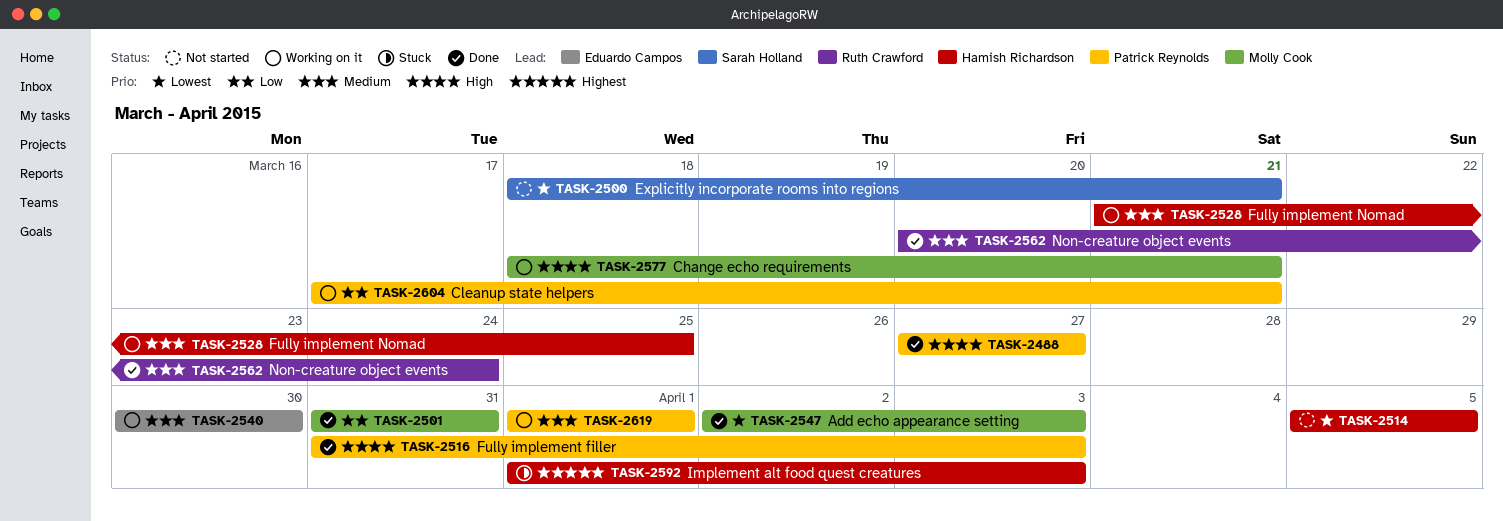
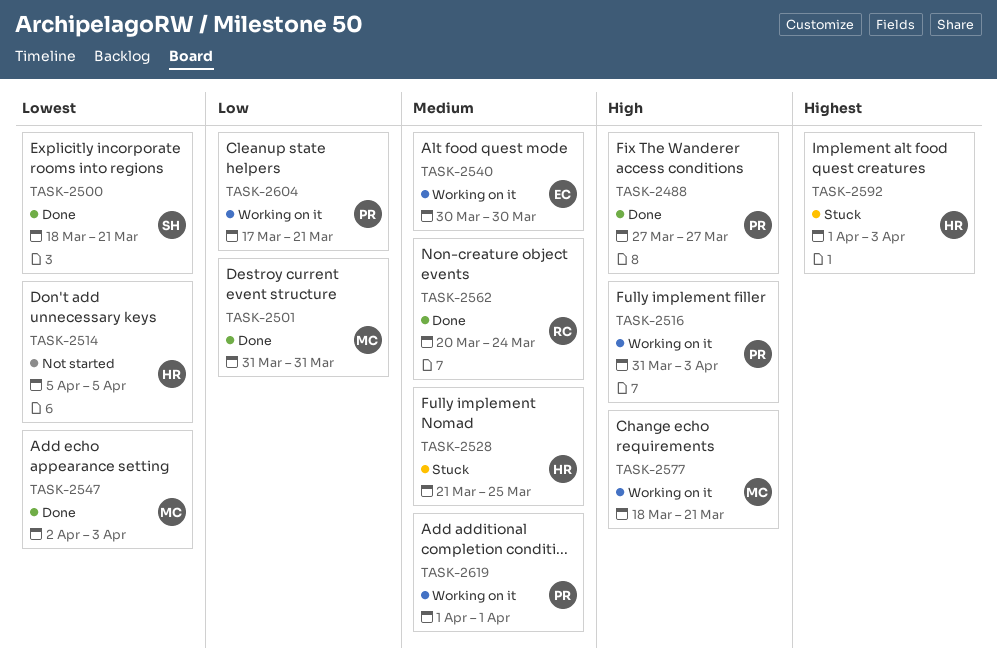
TASK-2500, status: Not started -> Done
TASK-2516, status: Done -> Working on it
TASK-2528, status: Working on it -> Stuck

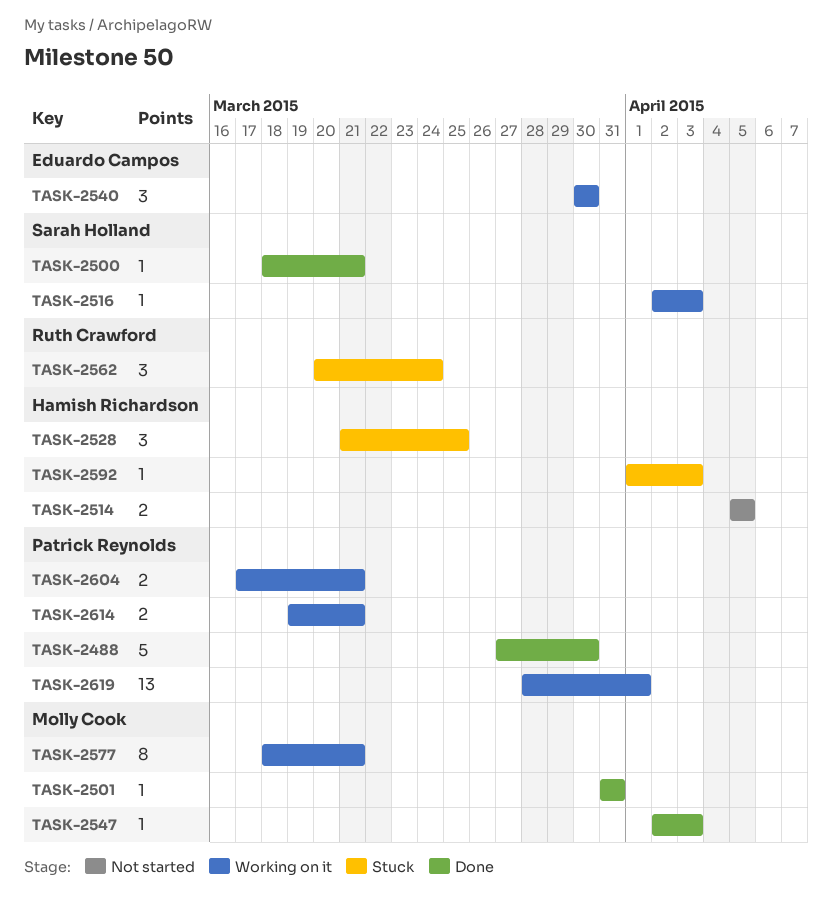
TASK-2488, due: Mar 27 -> Mar 30
TASK-2516, owner: Patrick Reynolds -> Sarah Holland
TASK-2516, start: Mar 31 -> Apr 2
TASK-2562, status: Done -> Stuck
TASK-2614: none -> present
TASK-2619, start: Apr 1 -> Mar 28

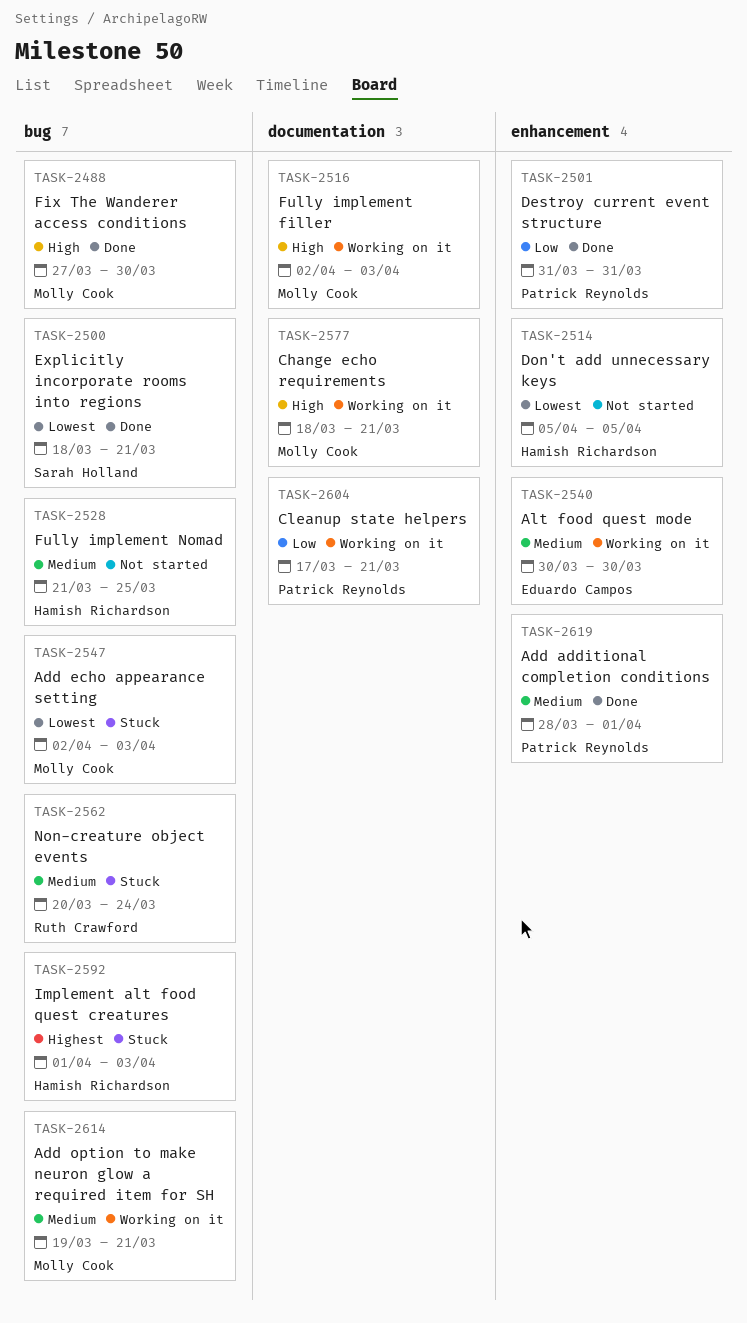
TASK-2488, owner: Patrick Reynolds -> Molly Cook
TASK-2501, owner: Molly Cook -> Patrick Reynolds
TASK-2516, owner: Sarah Holland -> Molly Cook
TASK-2528, status: Stuck -> Not started
TASK-2547, status: Done -> Stuck
TASK-2614, owner: Patrick Reynolds -> Molly Cook
TASK-2619, status: Working on it -> Done

